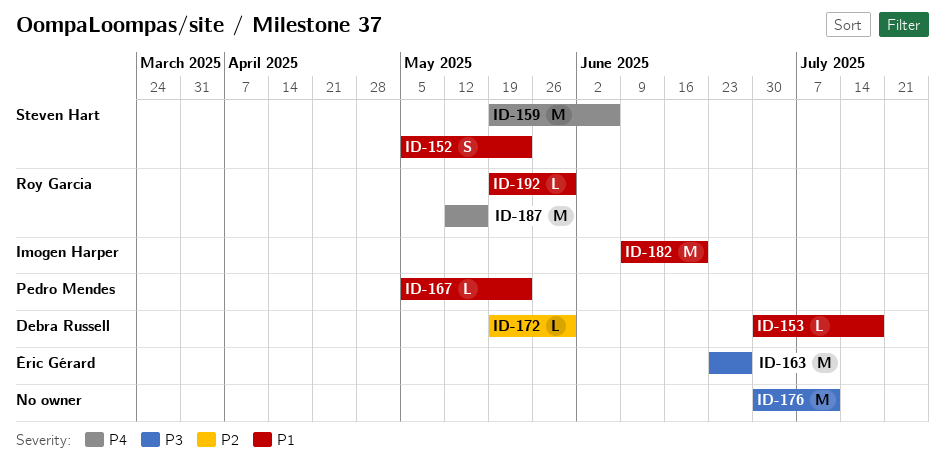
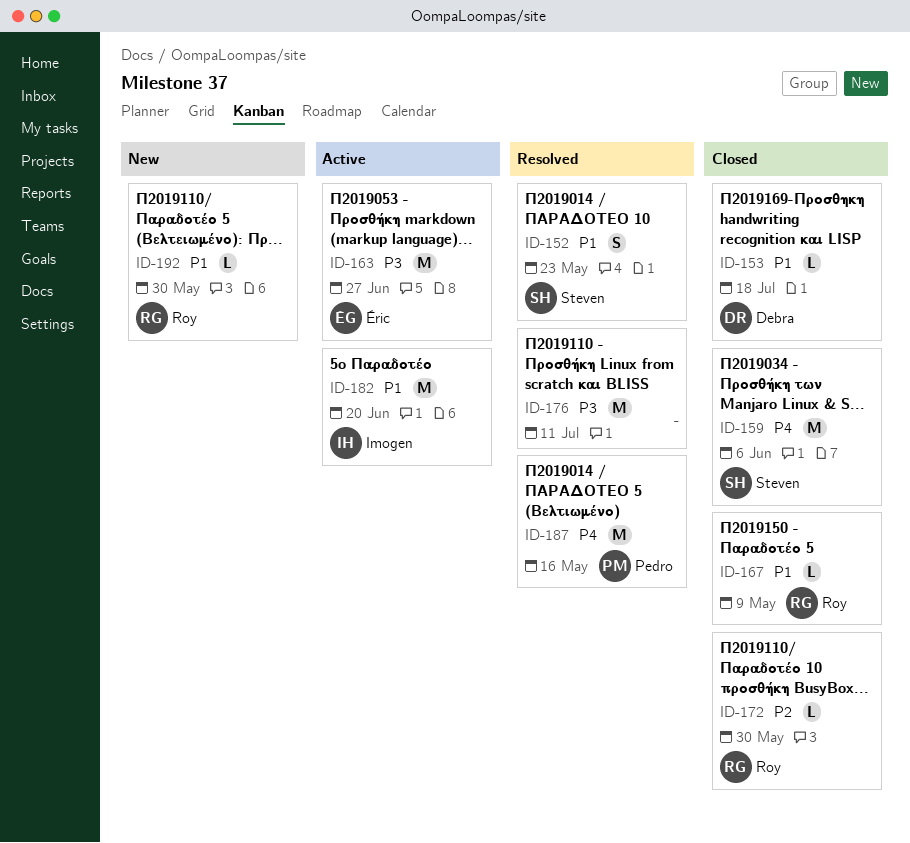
ID-167, owner: Pedro Mendes -> Roy Garcia
ID-167, due: May 23 -> May 9
ID-172, owner: Debra Russell -> Roy Garcia
ID-187, owner: Roy Garcia -> Pedro Mendes

